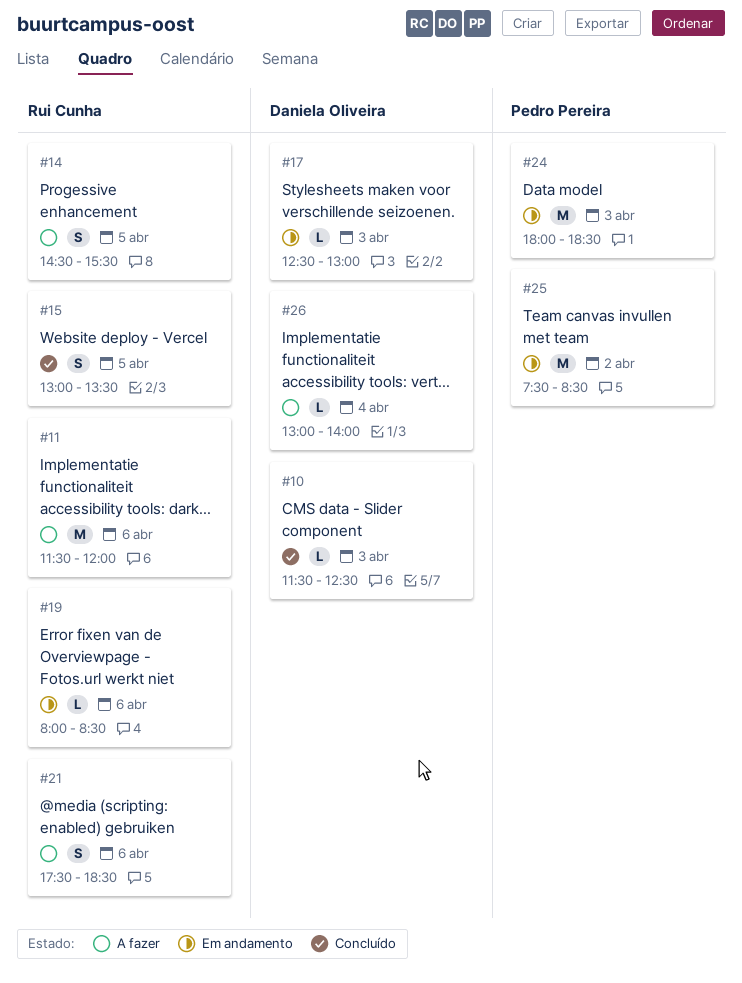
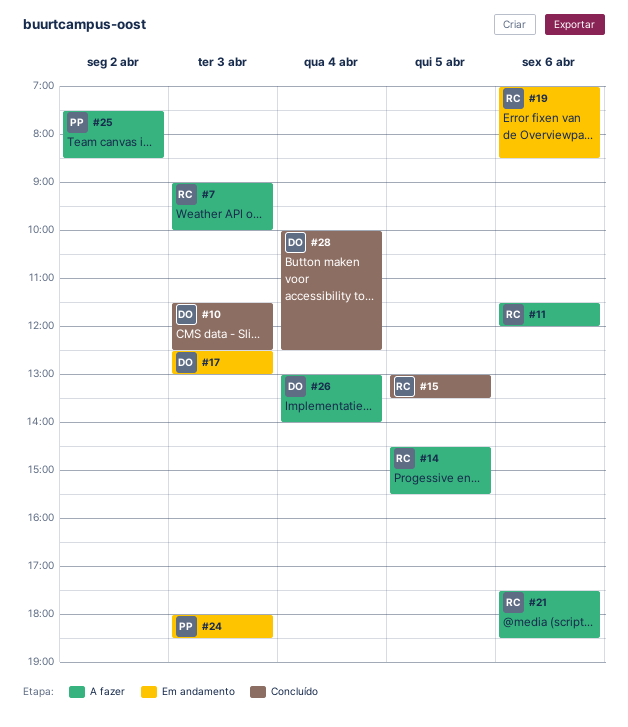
#7: none -> present
#19, begins: 08:00 -> 07:00
#25, status: Em andamento -> A fazer
#28: none -> present

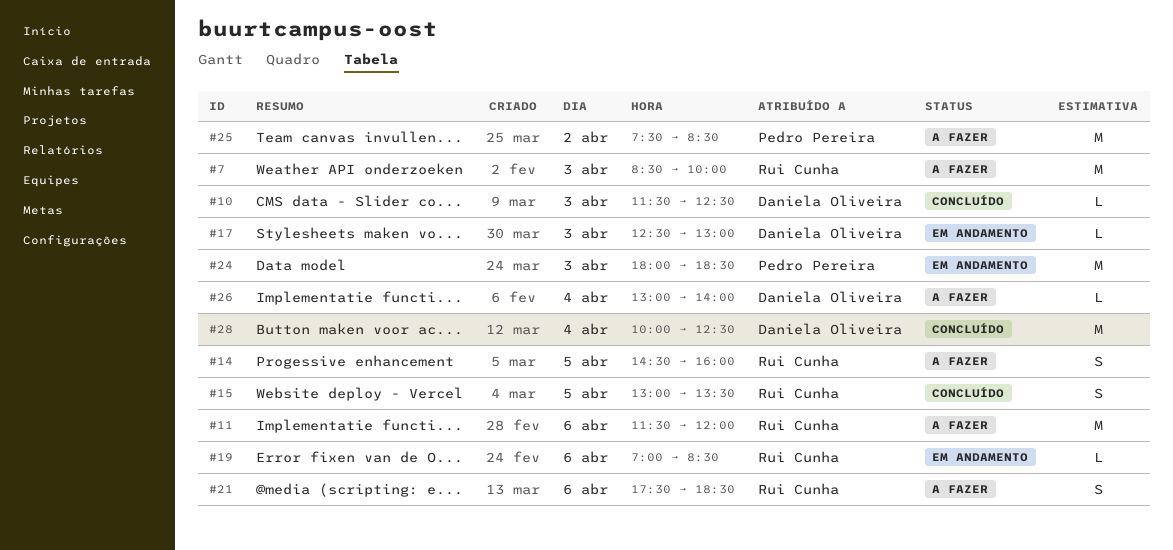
#7, begins: 09:00 -> 08:30
#14, ends: 15:30 -> 16:00

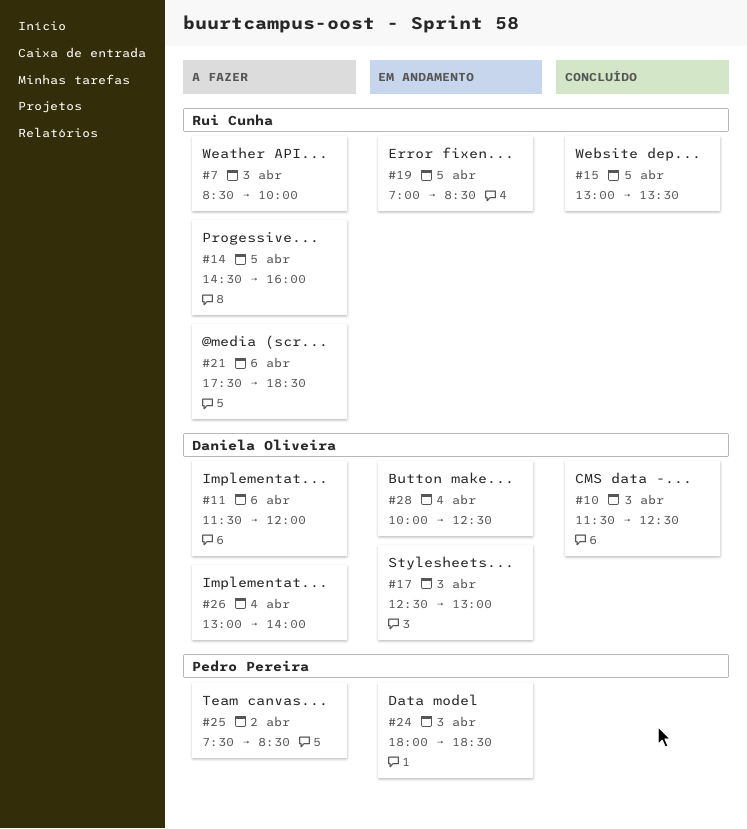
#11, owner: Rui Cunha -> Daniela Oliveira
#19, day: Apr 6 -> Apr 5
#28, status: Concluído -> Em andamento

